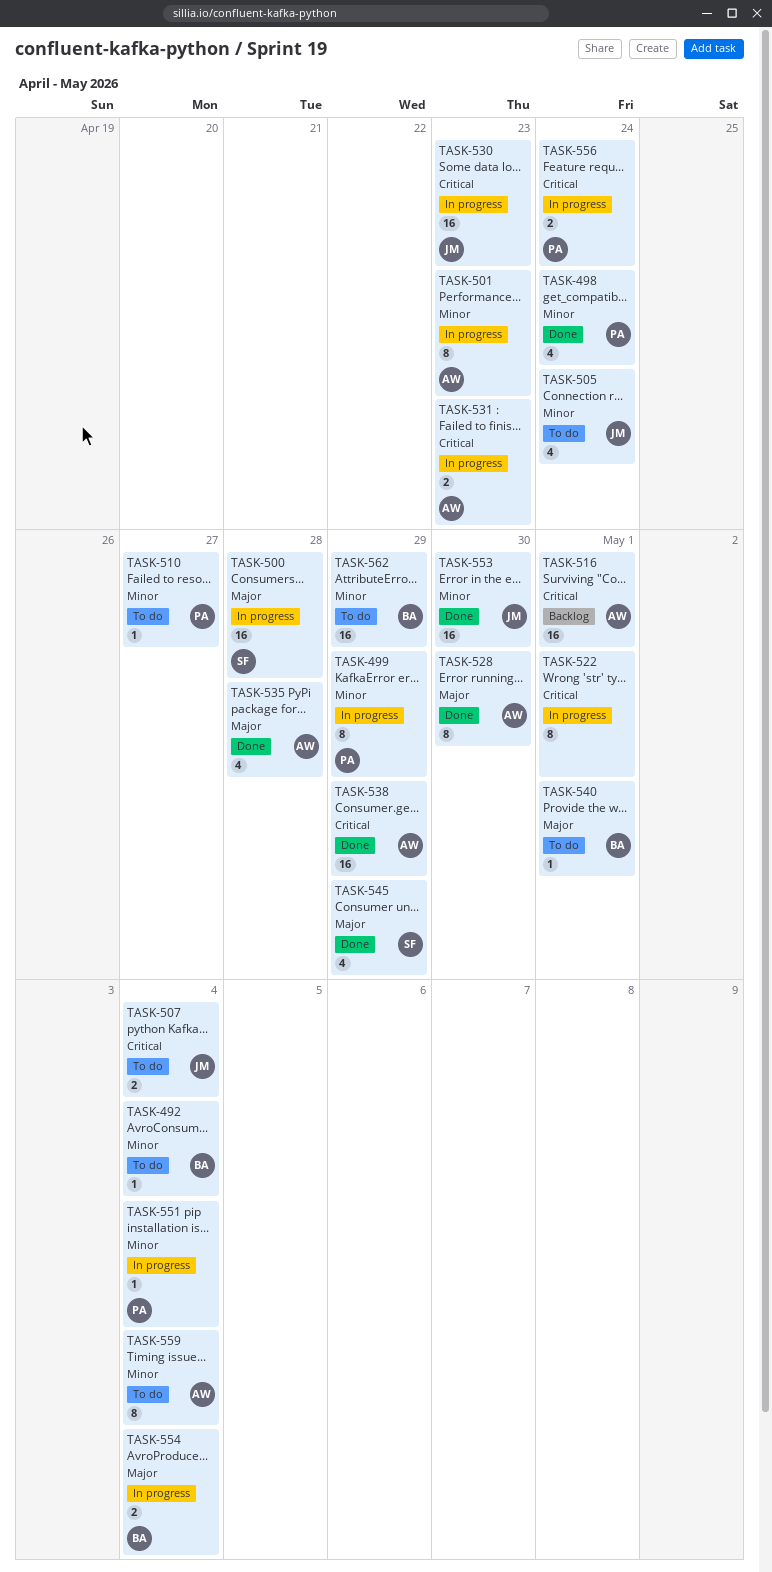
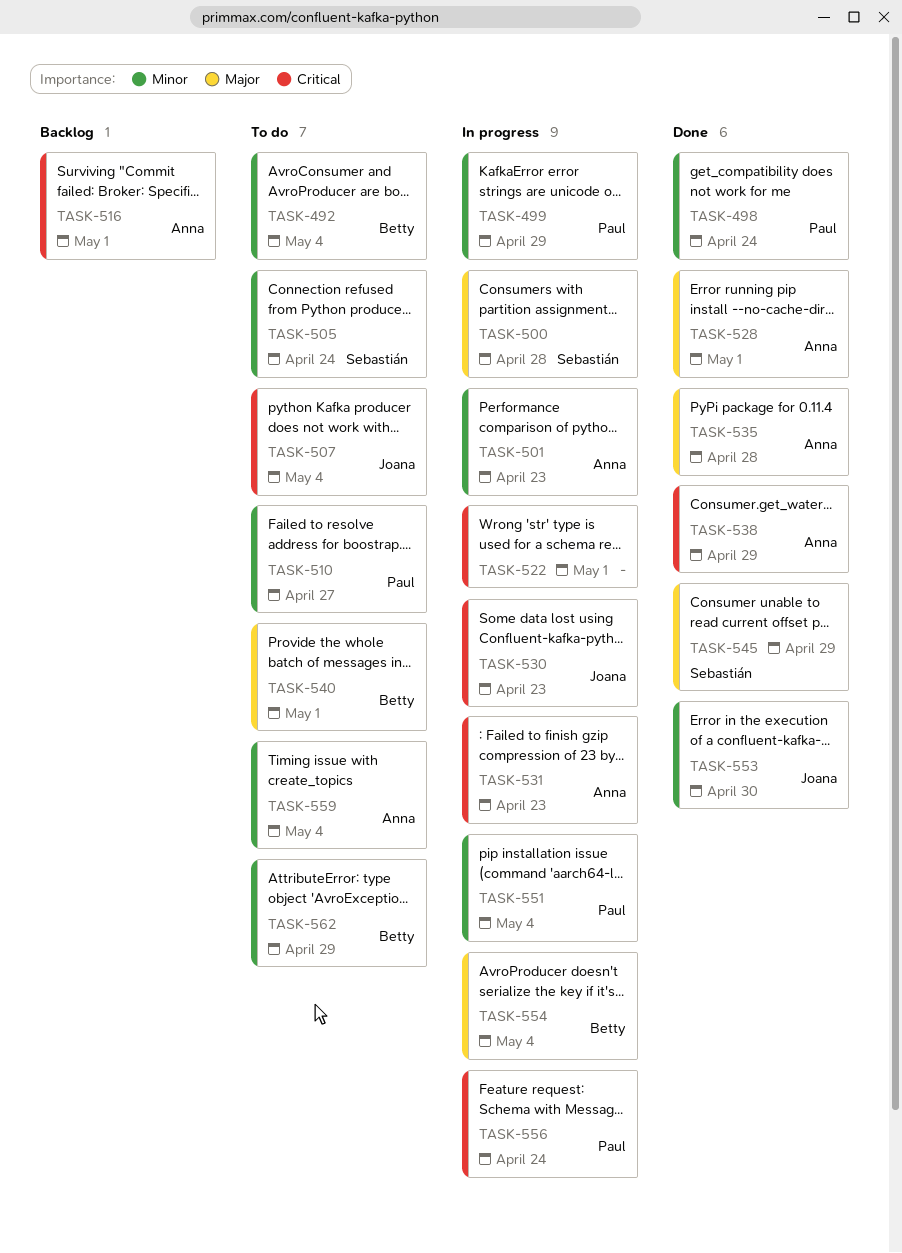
TASK-505, owner: Joana -> Sebastián
TASK-528, due: Apr 30 -> May 1

